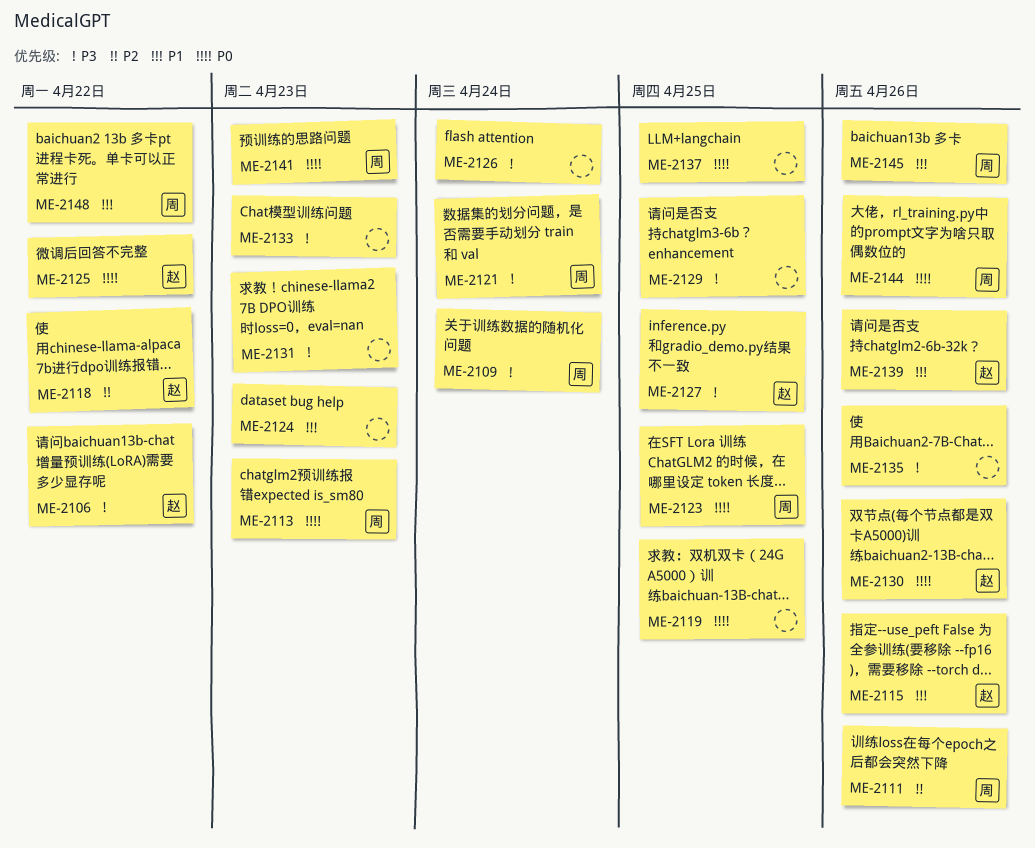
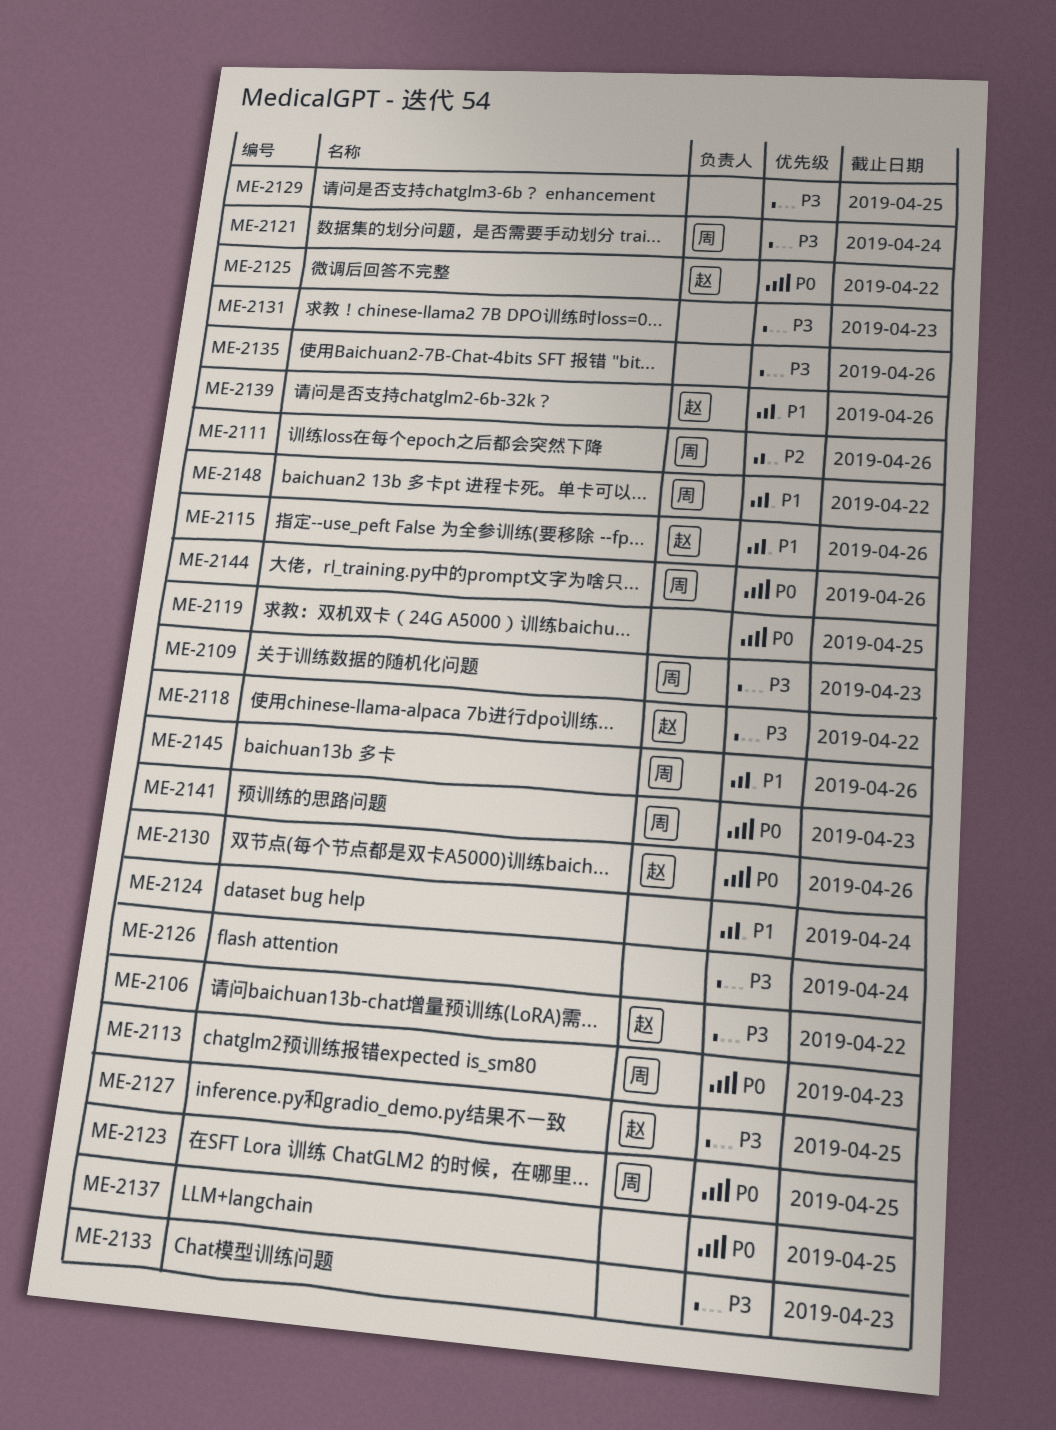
ME-2109, due: Apr 24 -> Apr 23
ME-2118, priority: P2 -> P3
ME-2124, due: Apr 23 -> Apr 24

